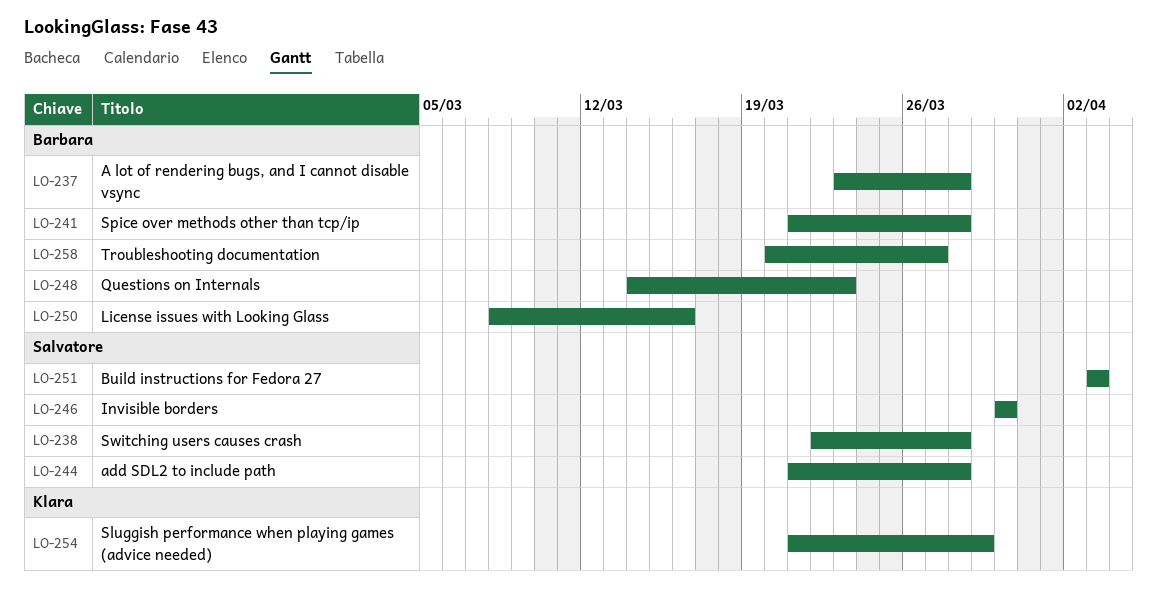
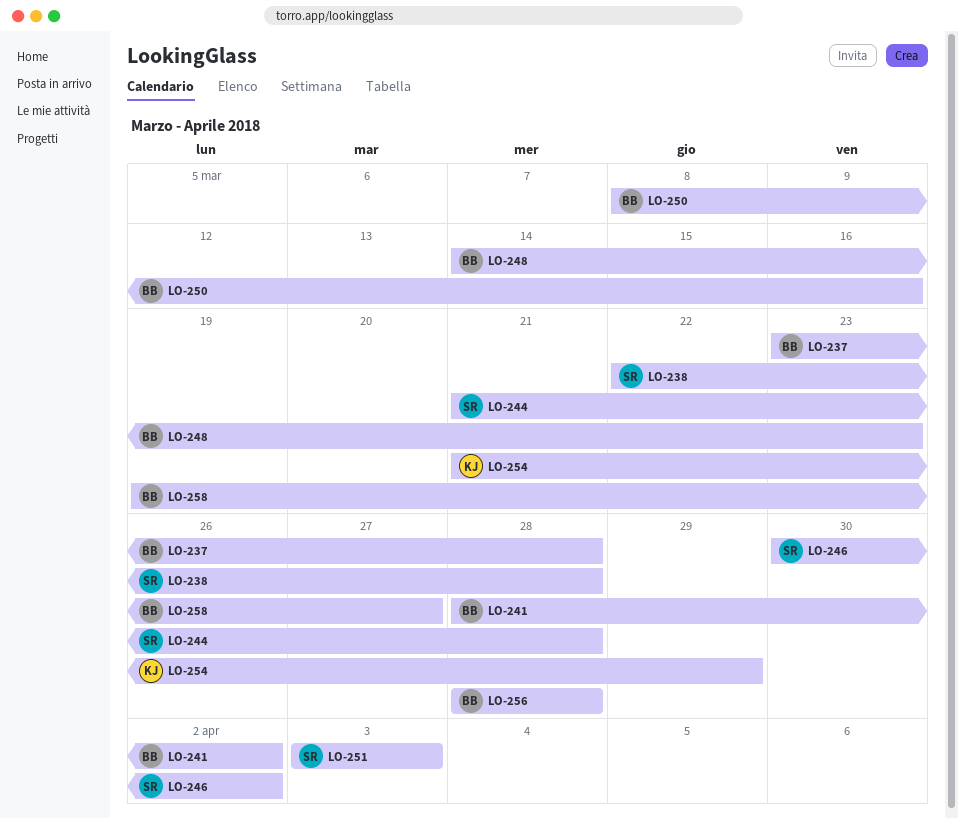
LO-241, start: Mar 21 -> Mar 28
LO-241, due: Mar 28 -> Apr 2
LO-246, due: Mar 30 -> Apr 2
LO-256: none -> present
LO-258, start: Mar 20 -> Mar 19

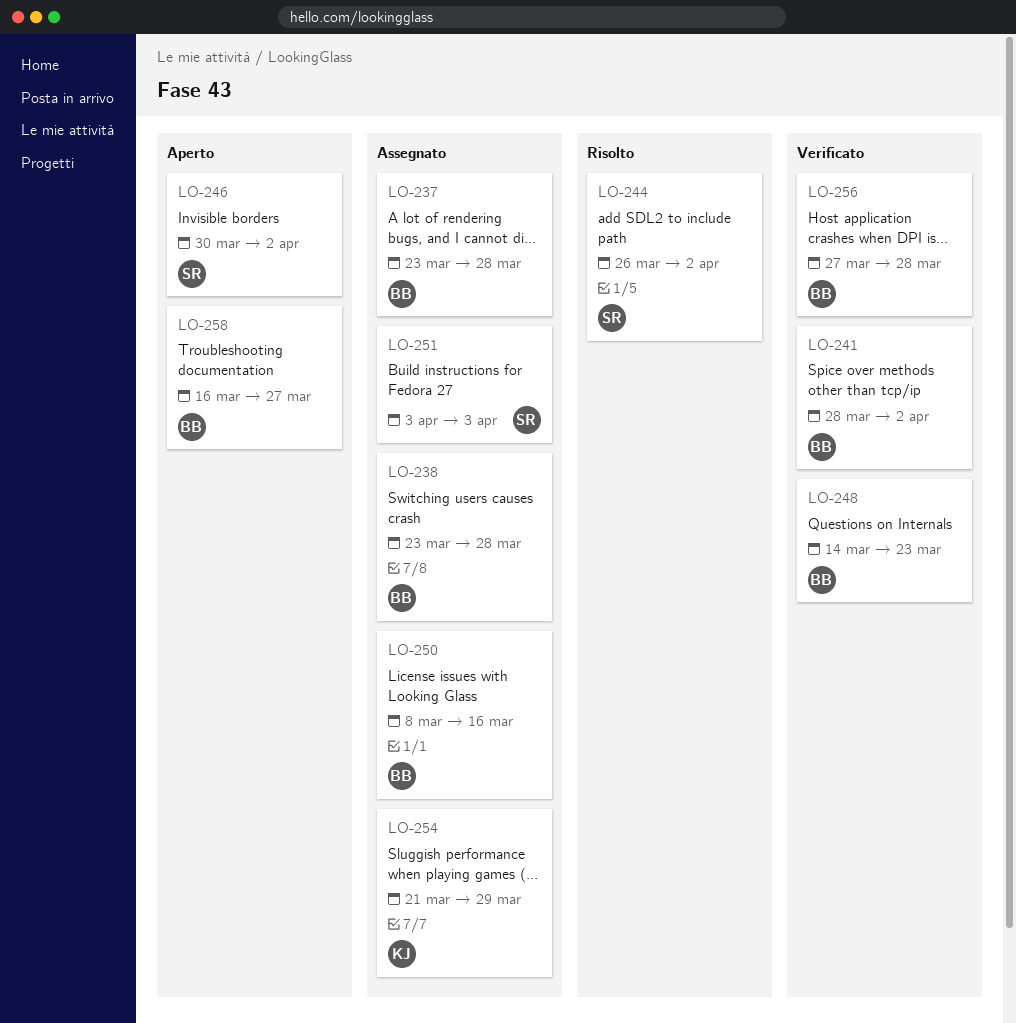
LO-238, owner: SR -> BB
LO-238, start: Mar 22 -> Mar 23
LO-244, start: Mar 21 -> Mar 26
LO-244, due: Mar 28 -> Apr 2
LO-256, start: Mar 28 -> Mar 27
LO-258, start: Mar 19 -> Mar 16

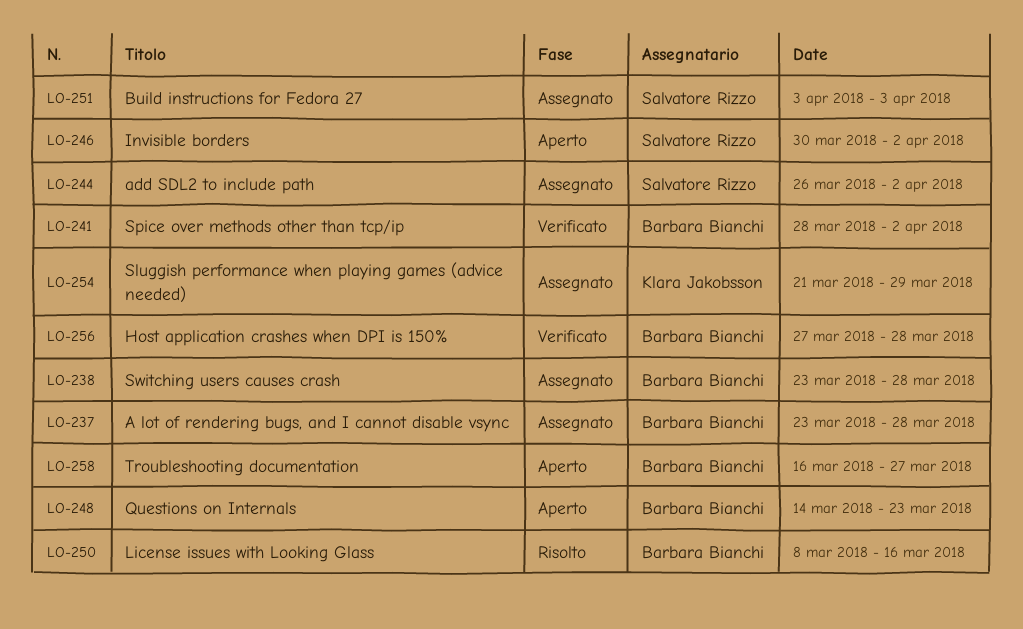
LO-244, status: Risolto -> Assegnato
LO-248, status: Verificato -> Aperto
LO-250, status: Assegnato -> Risolto

